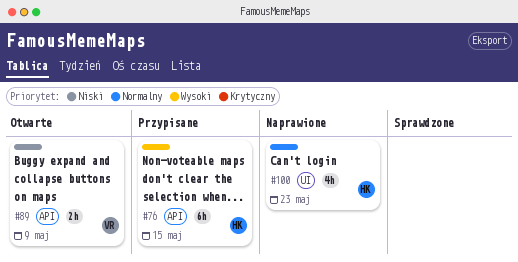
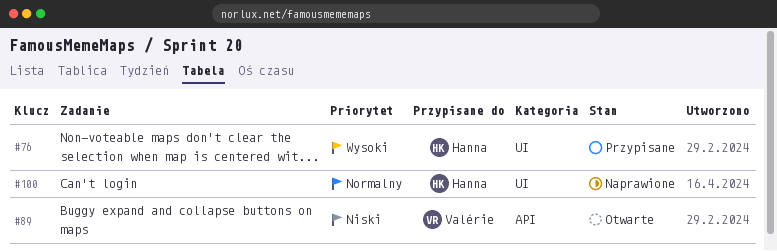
#76, label: API -> UI

